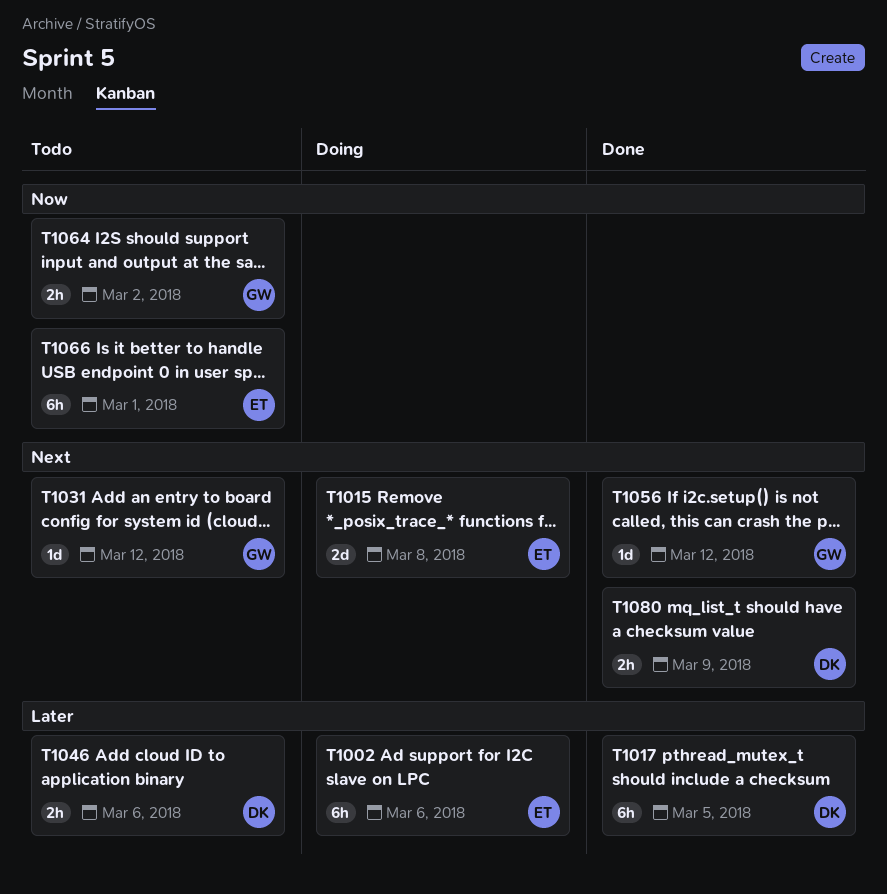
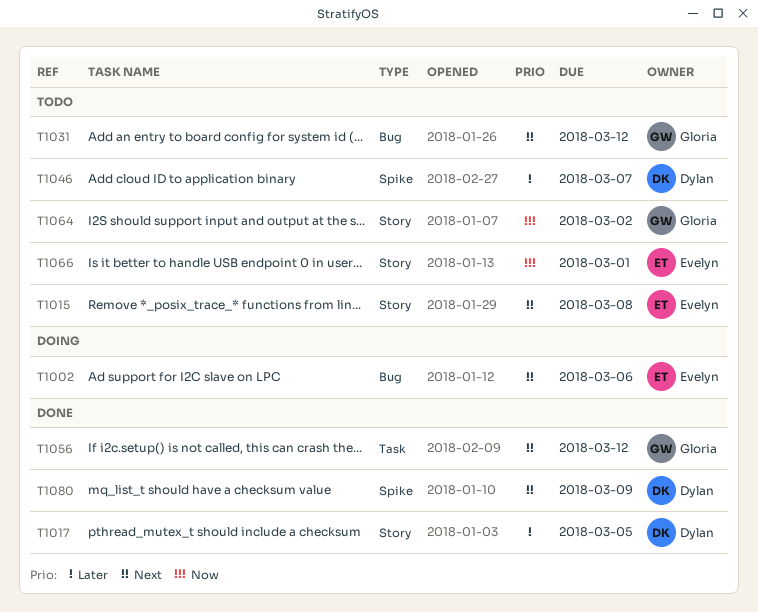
T1002, priority: Later -> Next
T1015, status: Doing -> Todo
T1046, due: Mar 6 -> Mar 7

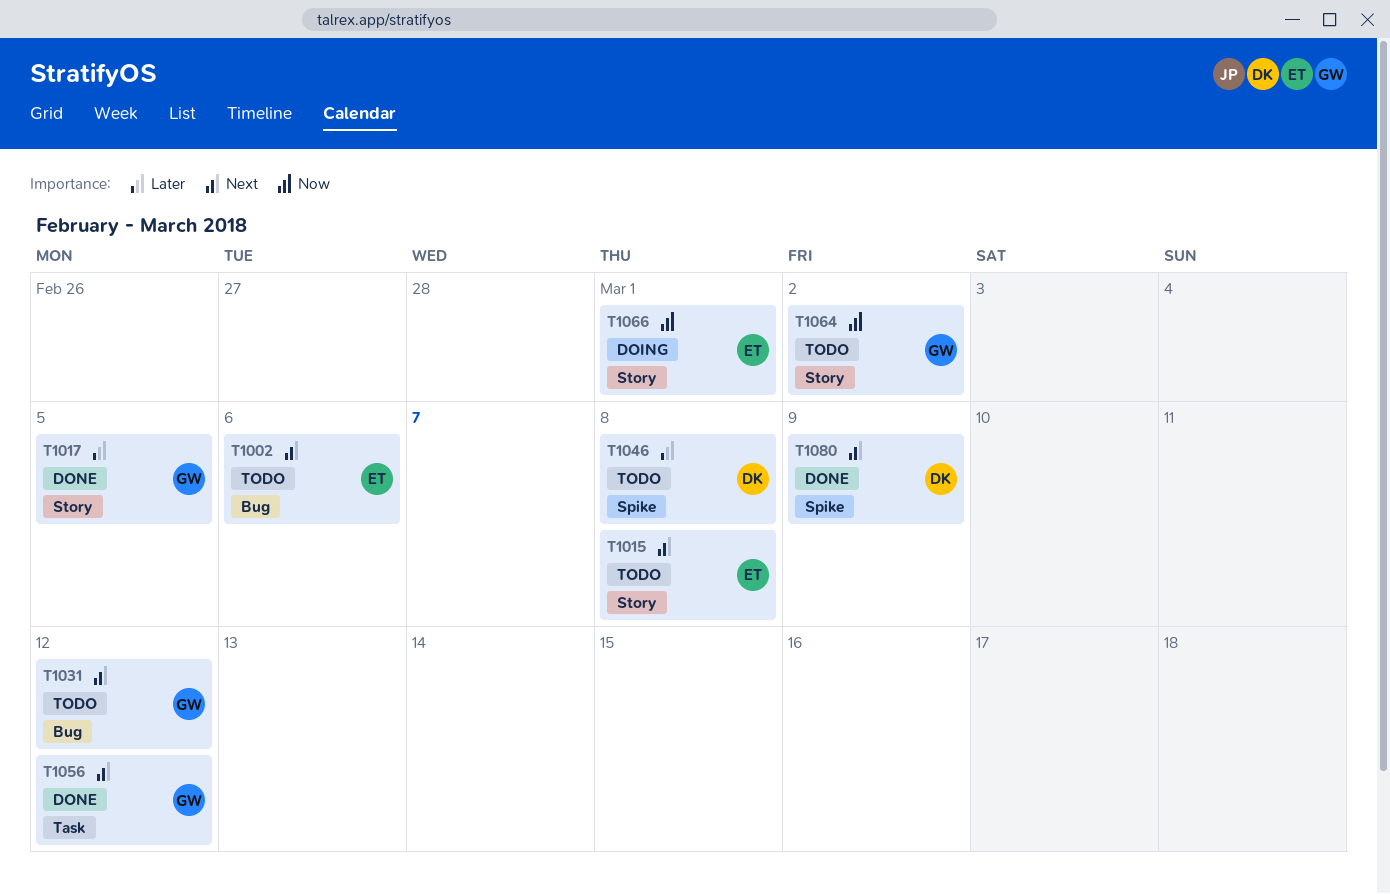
T1002, status: Doing -> Todo
T1017, owner: Dylan -> Gloria
T1046, due: Mar 7 -> Mar 8
T1066, status: Todo -> Doing

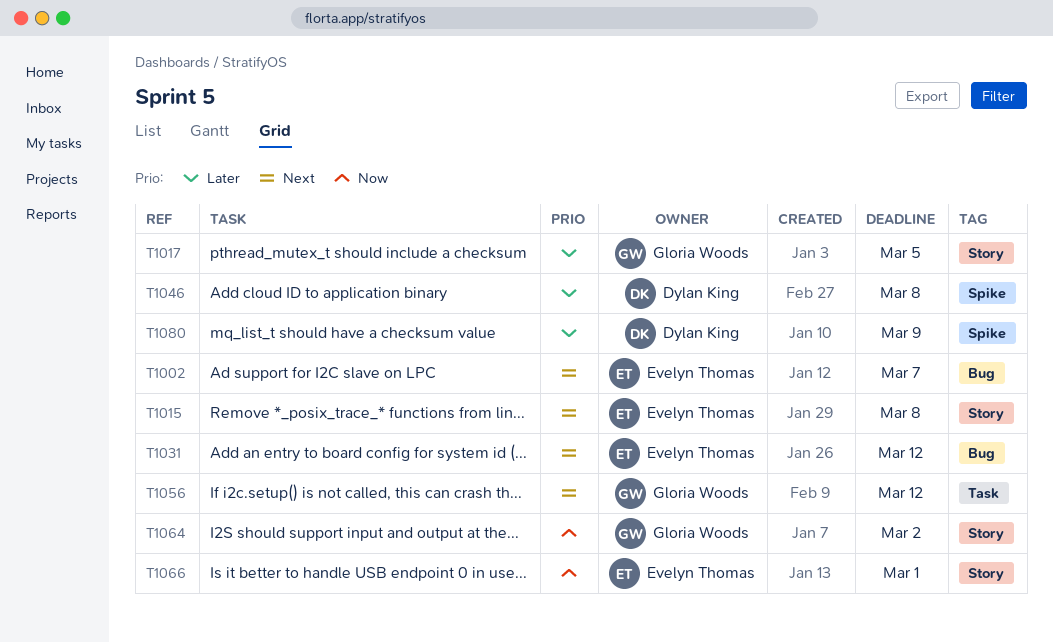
T1002, due: Mar 6 -> Mar 7
T1031, owner: Gloria Woods -> Evelyn Thomas
T1080, priority: Next -> Later

